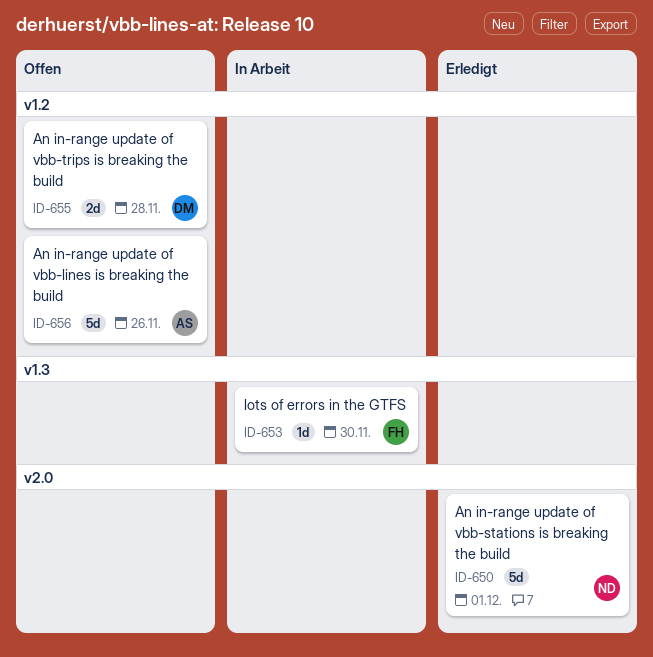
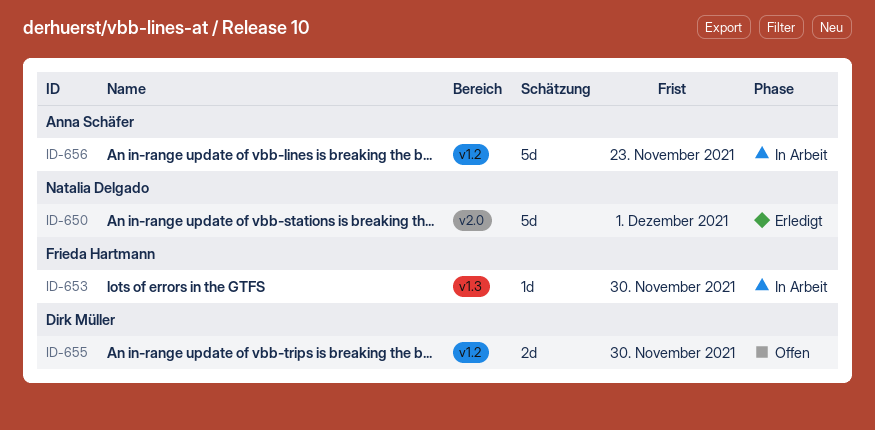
ID-655, due: Nov 28 -> Nov 30
ID-656, status: Offen -> In Arbeit
ID-656, due: Nov 26 -> Nov 23

